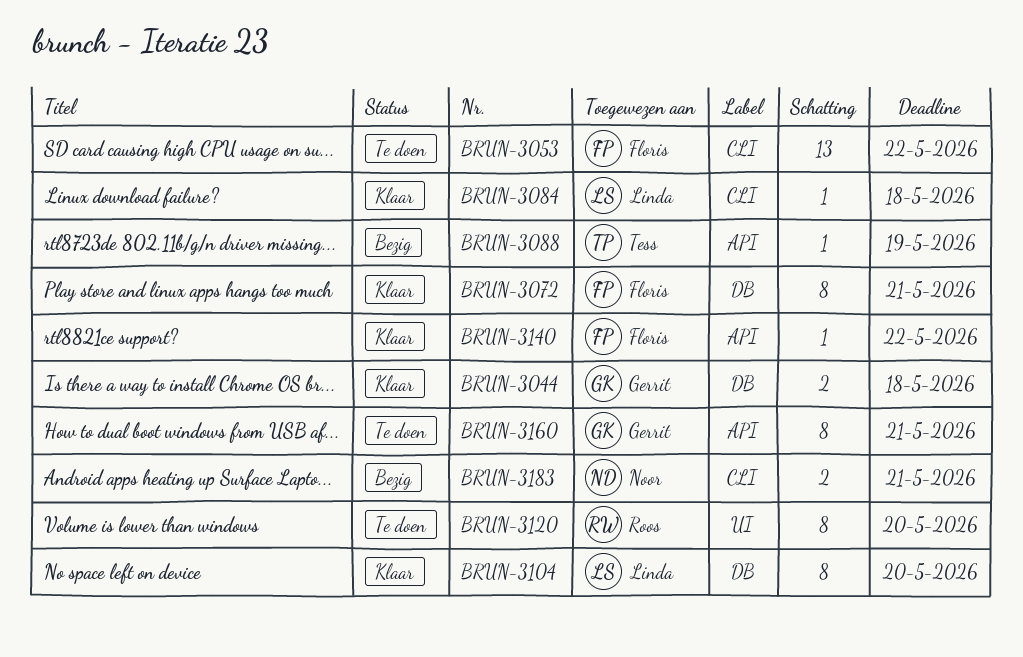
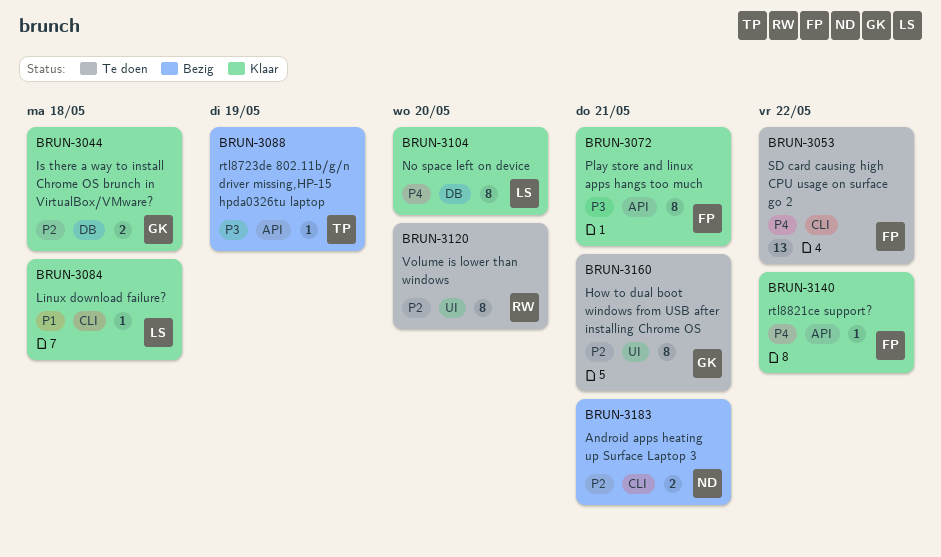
BRUN-3072, label: DB -> API
BRUN-3160, label: API -> UI

